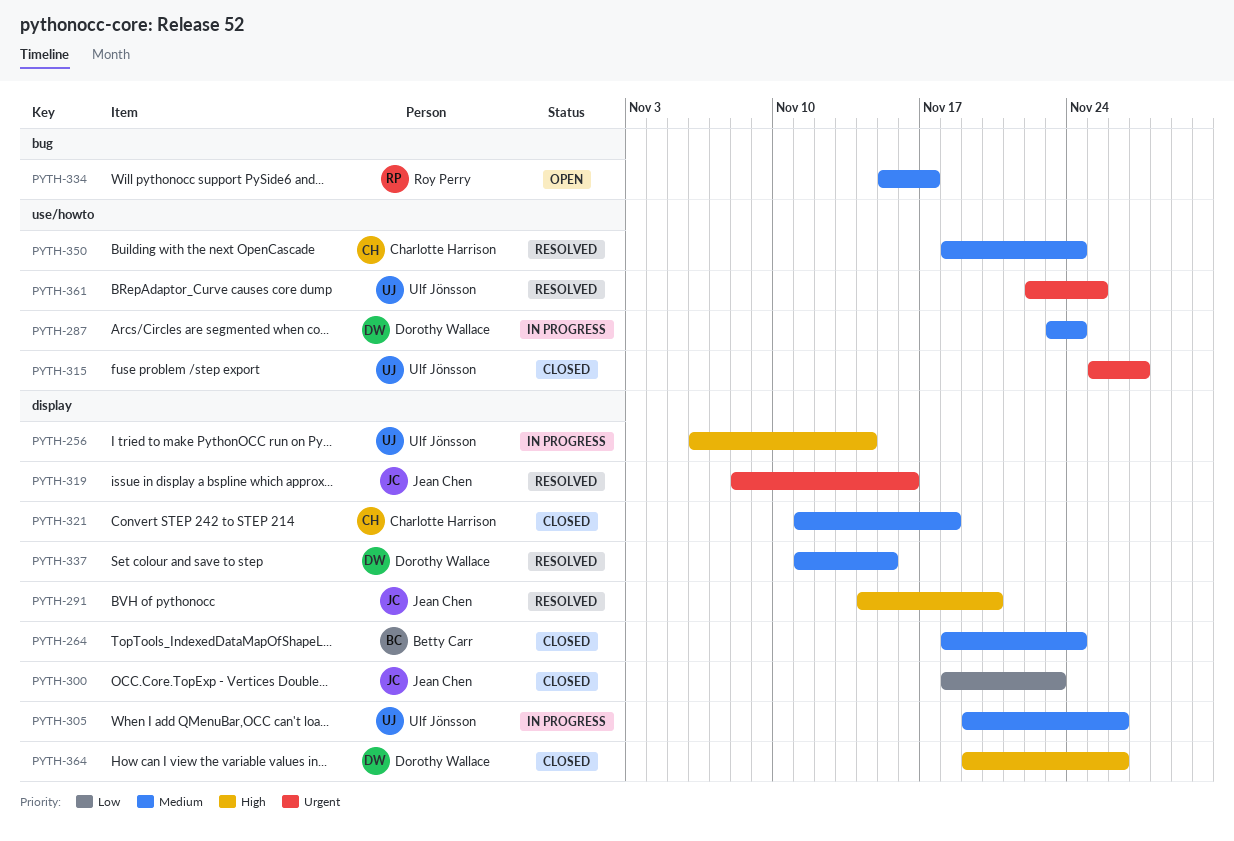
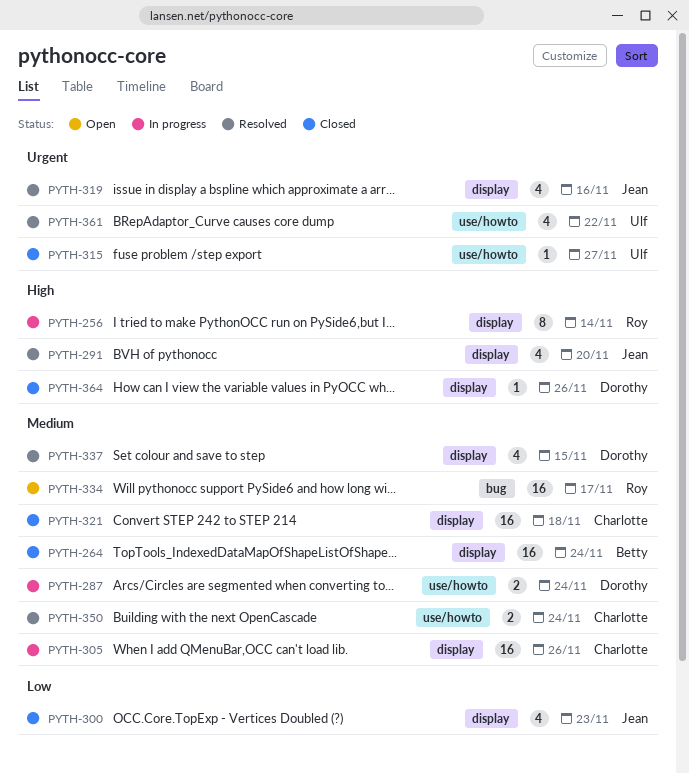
PYTH-256, owner: Ulf Jönsson -> Roy Perry
PYTH-305, owner: Ulf Jönsson -> Charlotte Harrison
PYTH-361, due: Nov 25 -> Nov 22

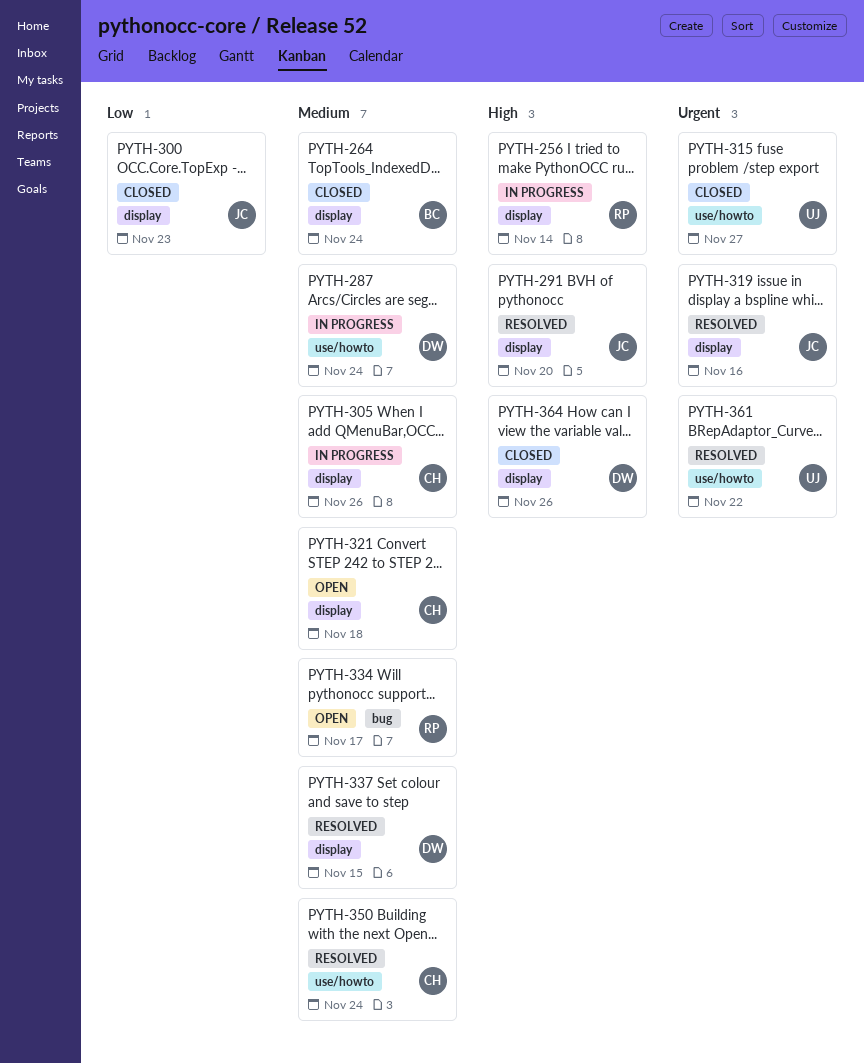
PYTH-321, status: Closed -> Open

